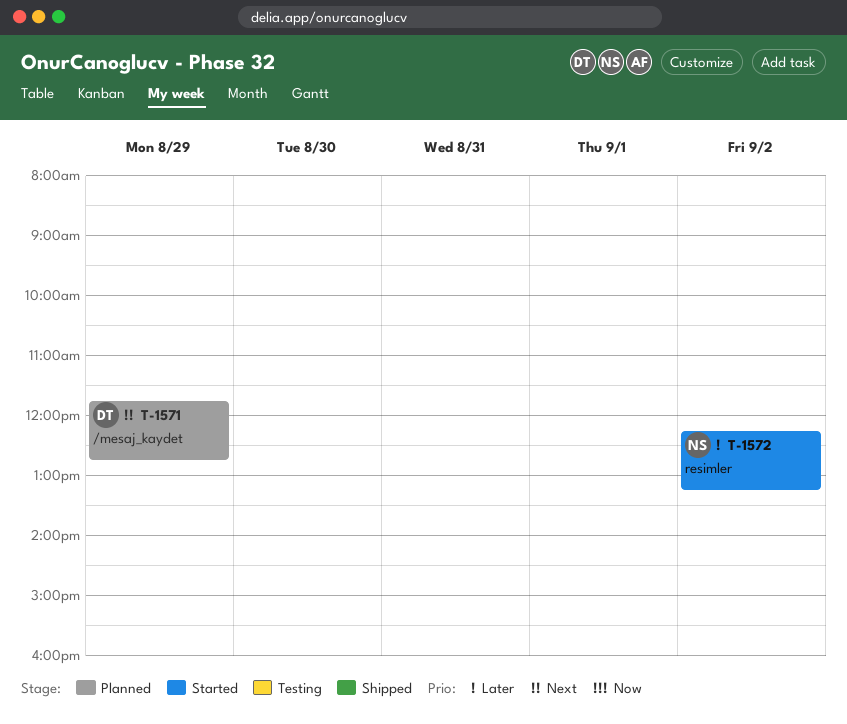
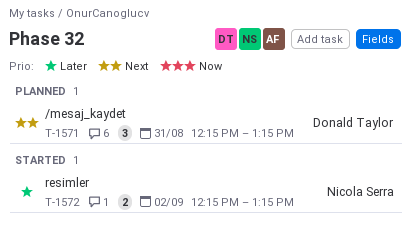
T-1571, day: Aug 29 -> Aug 31
T-1571, begins: 11:45 -> 12:15
T-1571, ends: 12:45 -> 13:15

